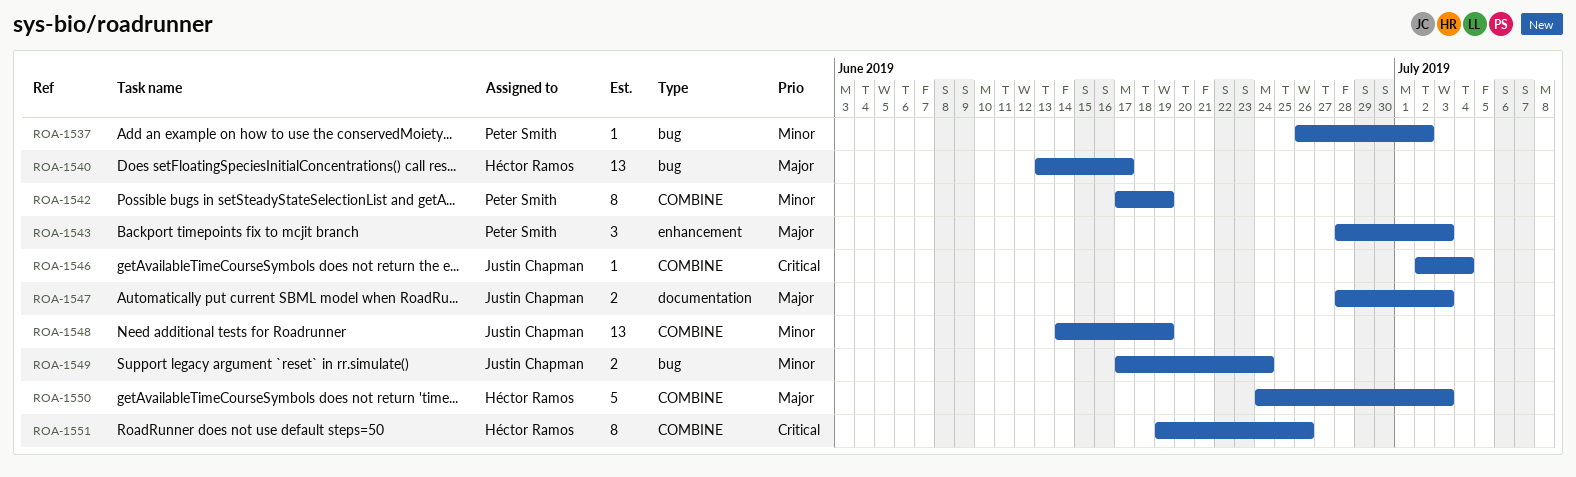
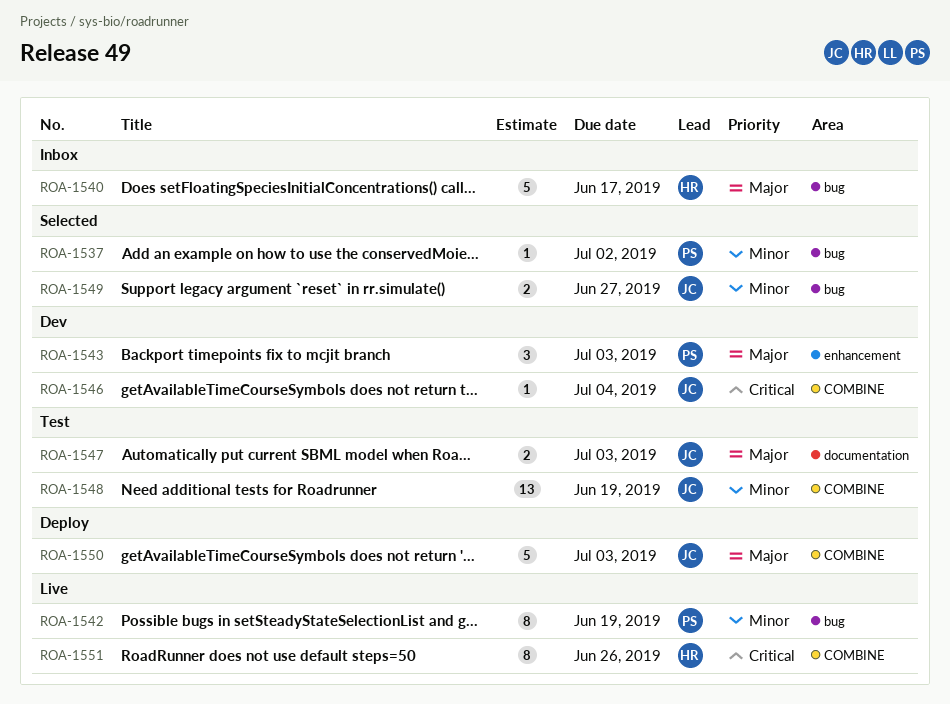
ROA-1540, estimate: 13 -> 5
ROA-1542, label: COMBINE -> bug
ROA-1549, due: Jun 24 -> Jun 27
ROA-1550, owner: Héctor Ramos -> Justin Chapman

